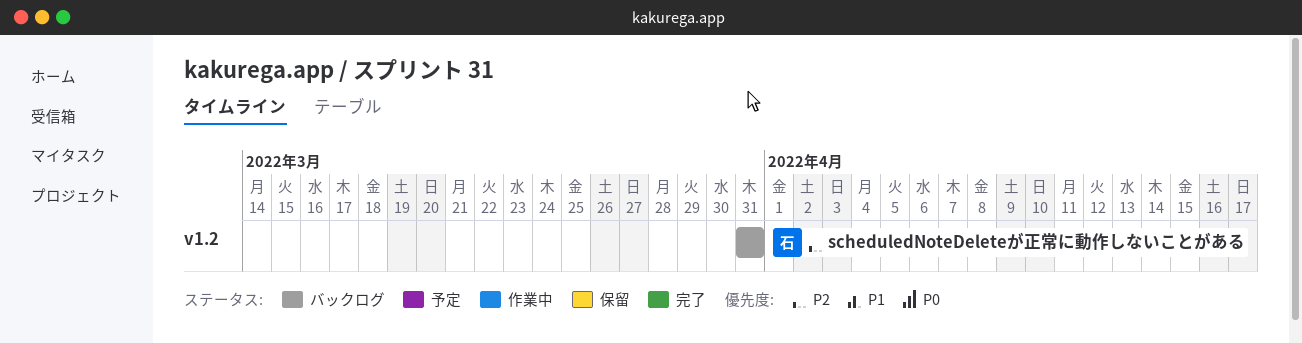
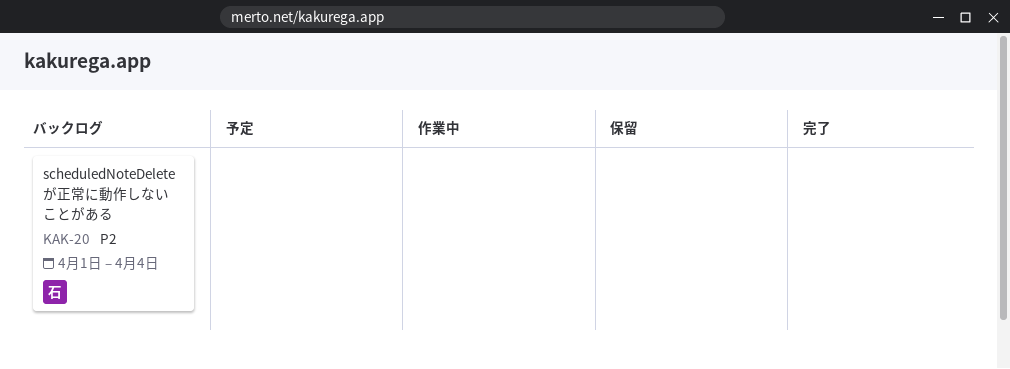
scheduledNoteDeleteが正常に動作しないことがある, start: Mar 31 -> Apr 1
scheduledNoteDeleteが正常に動作しないことがある, due: Mar 31 -> Apr 4

